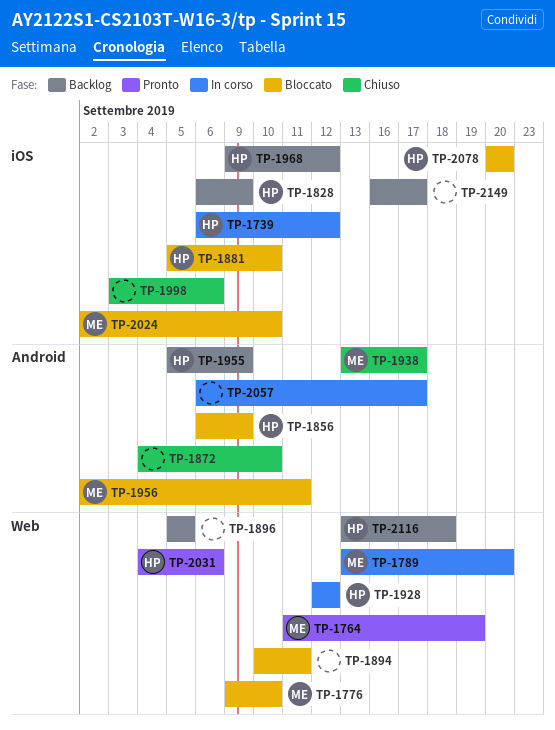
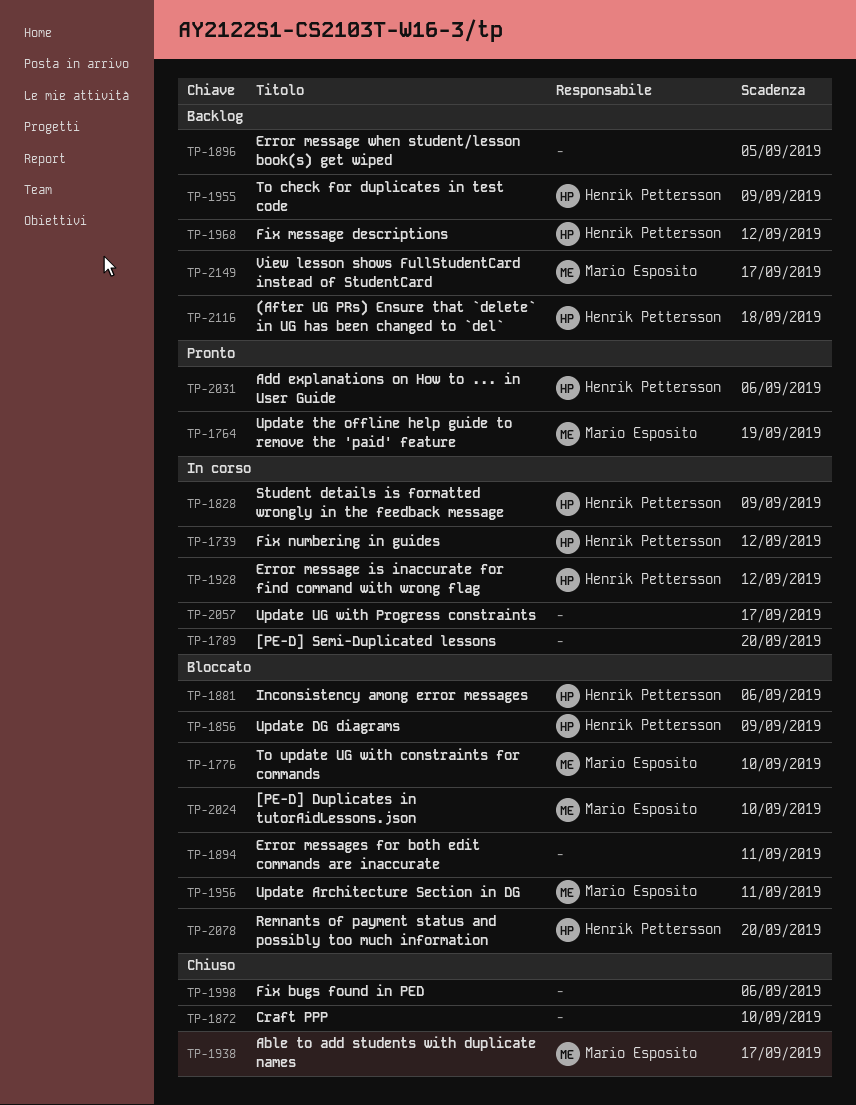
TP-1789, owner: Mario Esposito -> none
TP-1828, status: Backlog -> In corso
TP-1881, due: Sep 10 -> Sep 6
TP-2149, owner: none -> Mario Esposito

